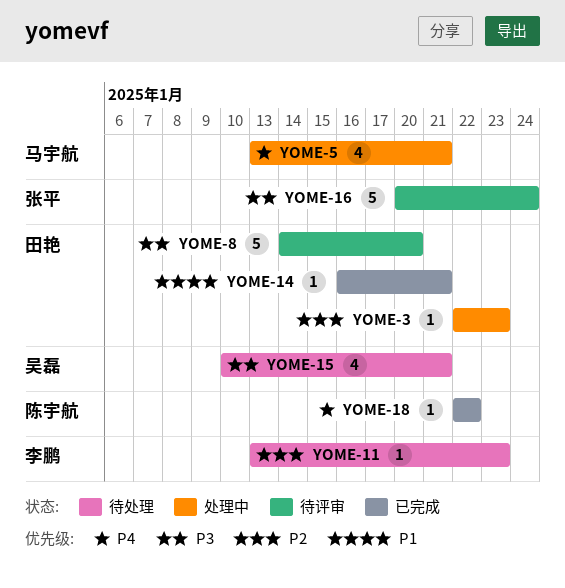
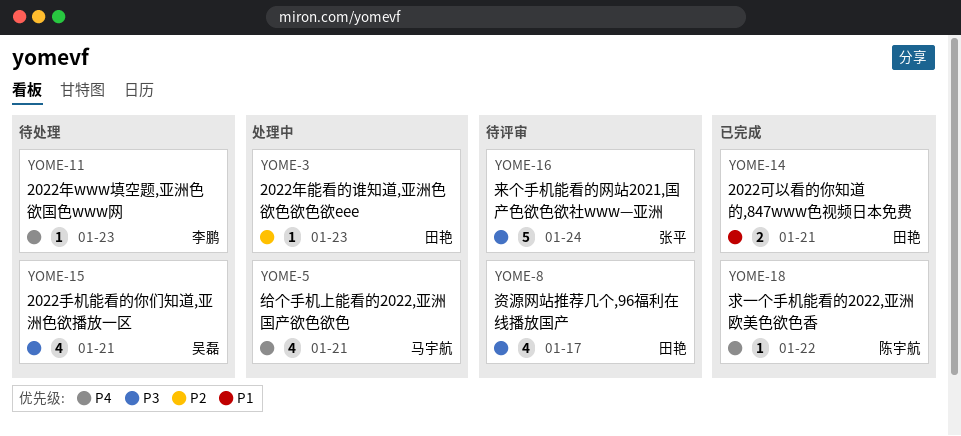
YOME-8, estimate: 5 -> 4
YOME-8, due: Jan 20 -> Jan 17
YOME-11, priority: P2 -> P4
YOME-14, estimate: 1 -> 2

